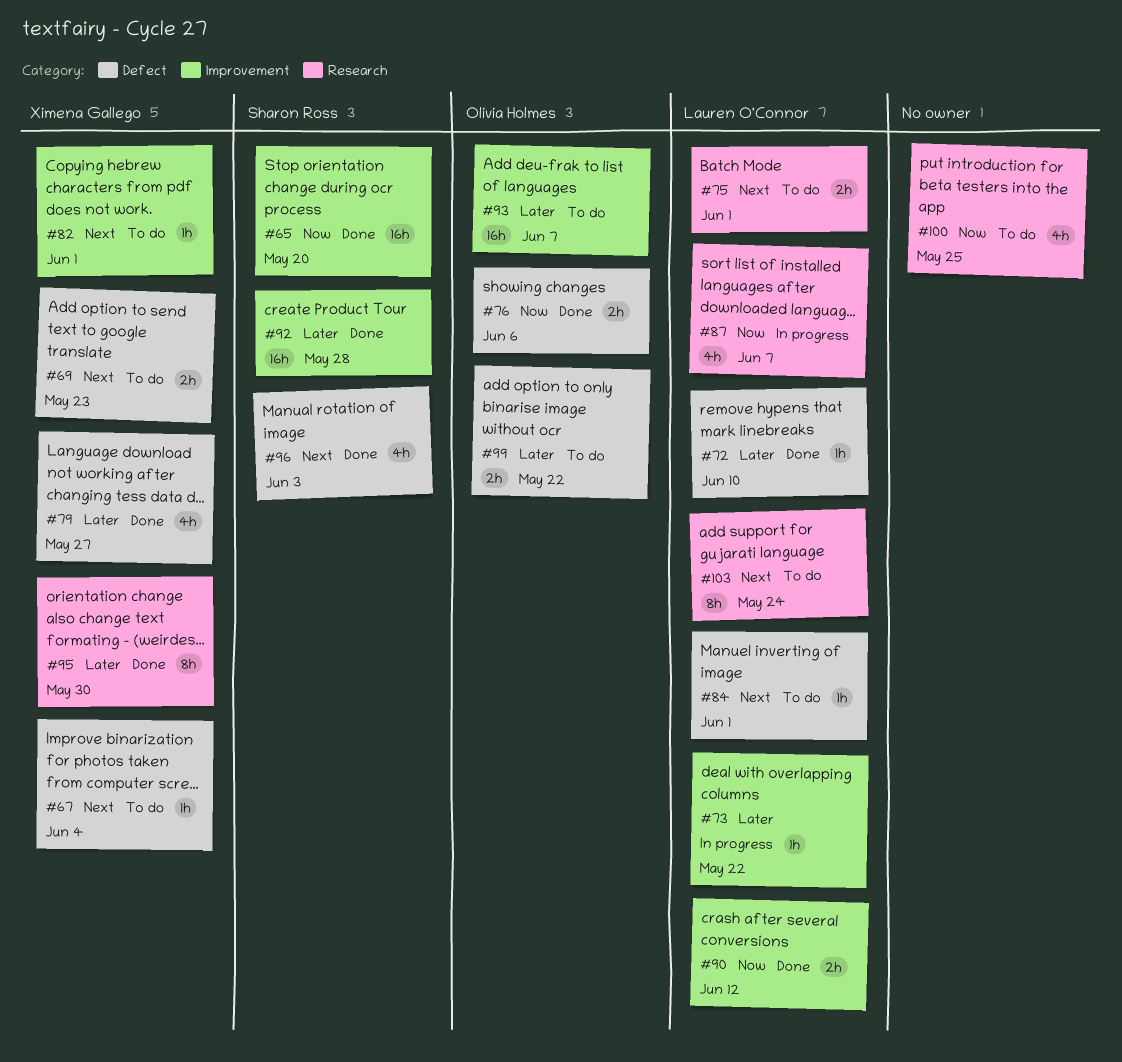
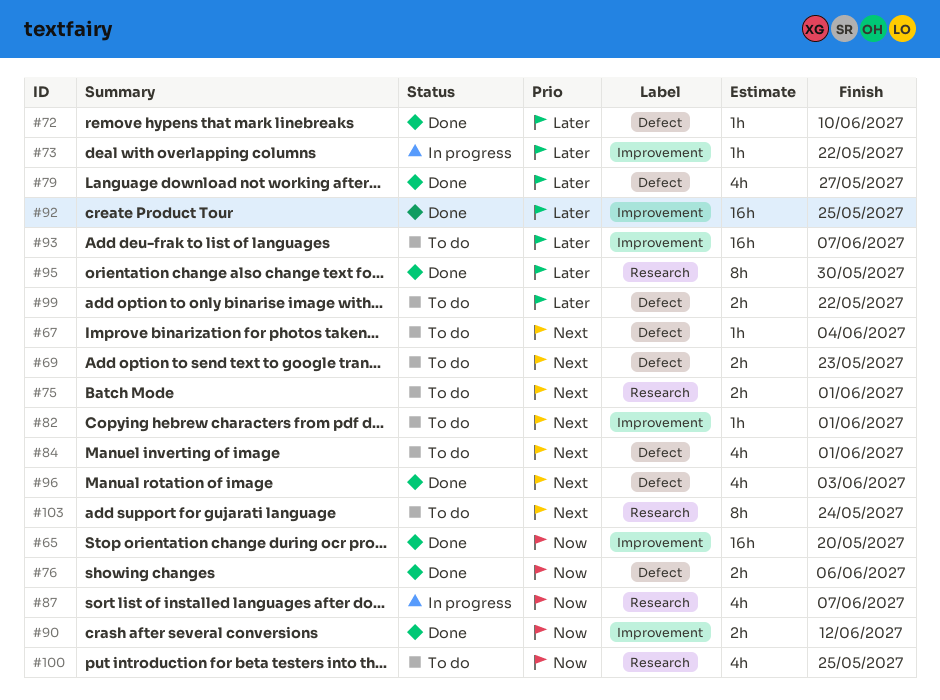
#84, estimate: 1h -> 4h
#92, due: May 28 -> May 25

